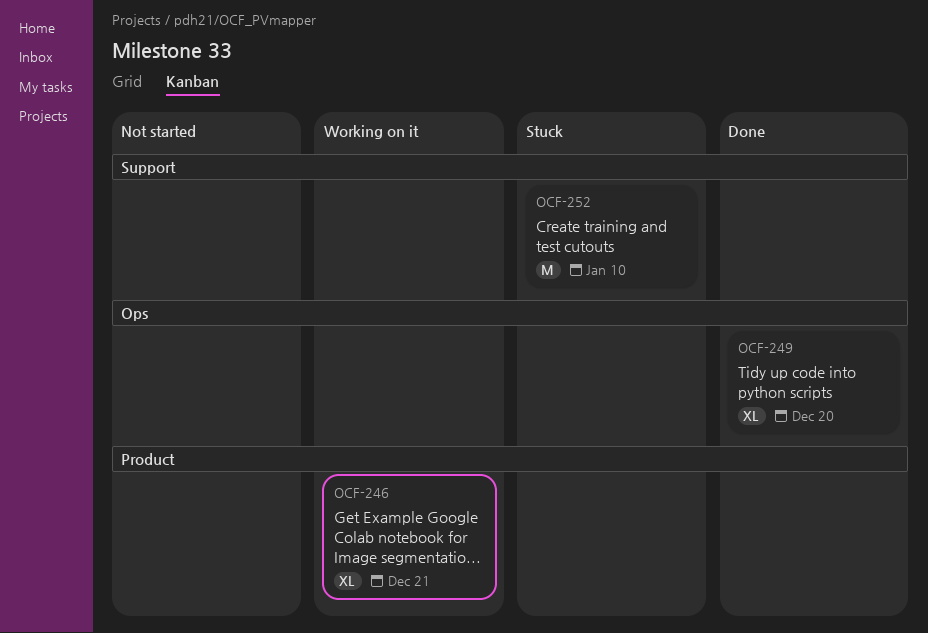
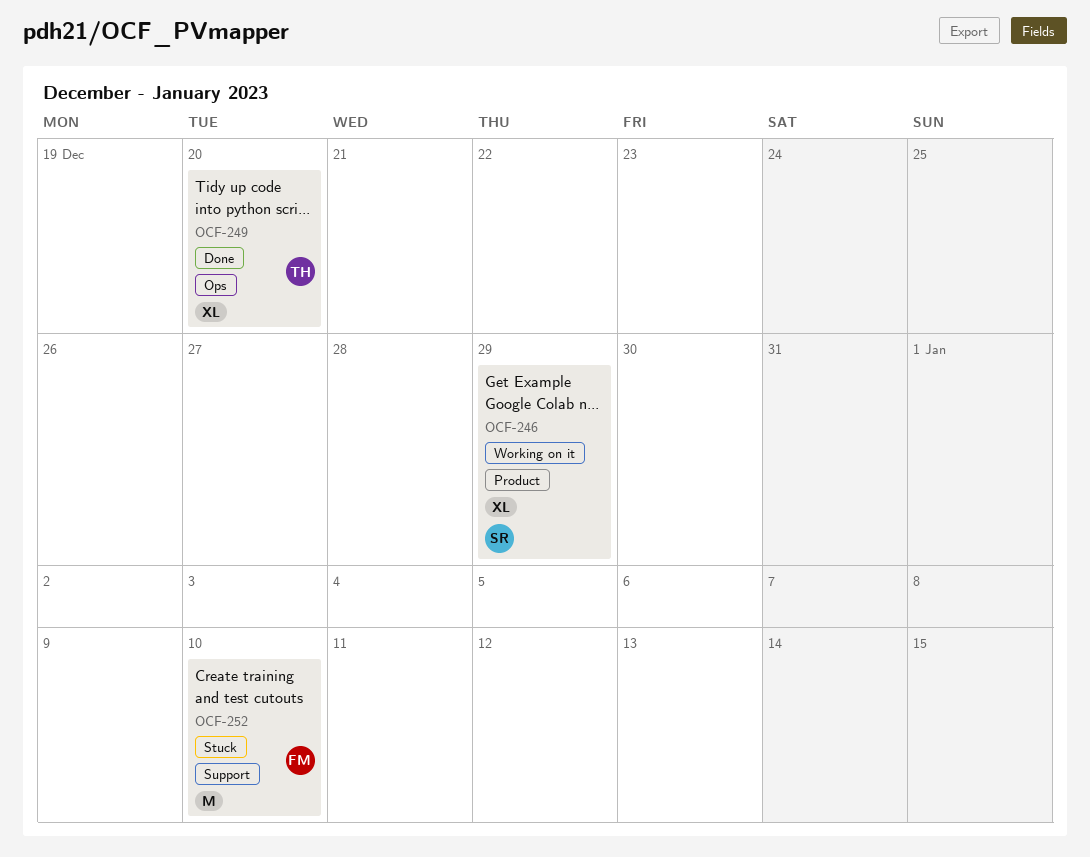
OCF-246, due: Dec 21 -> Dec 29

